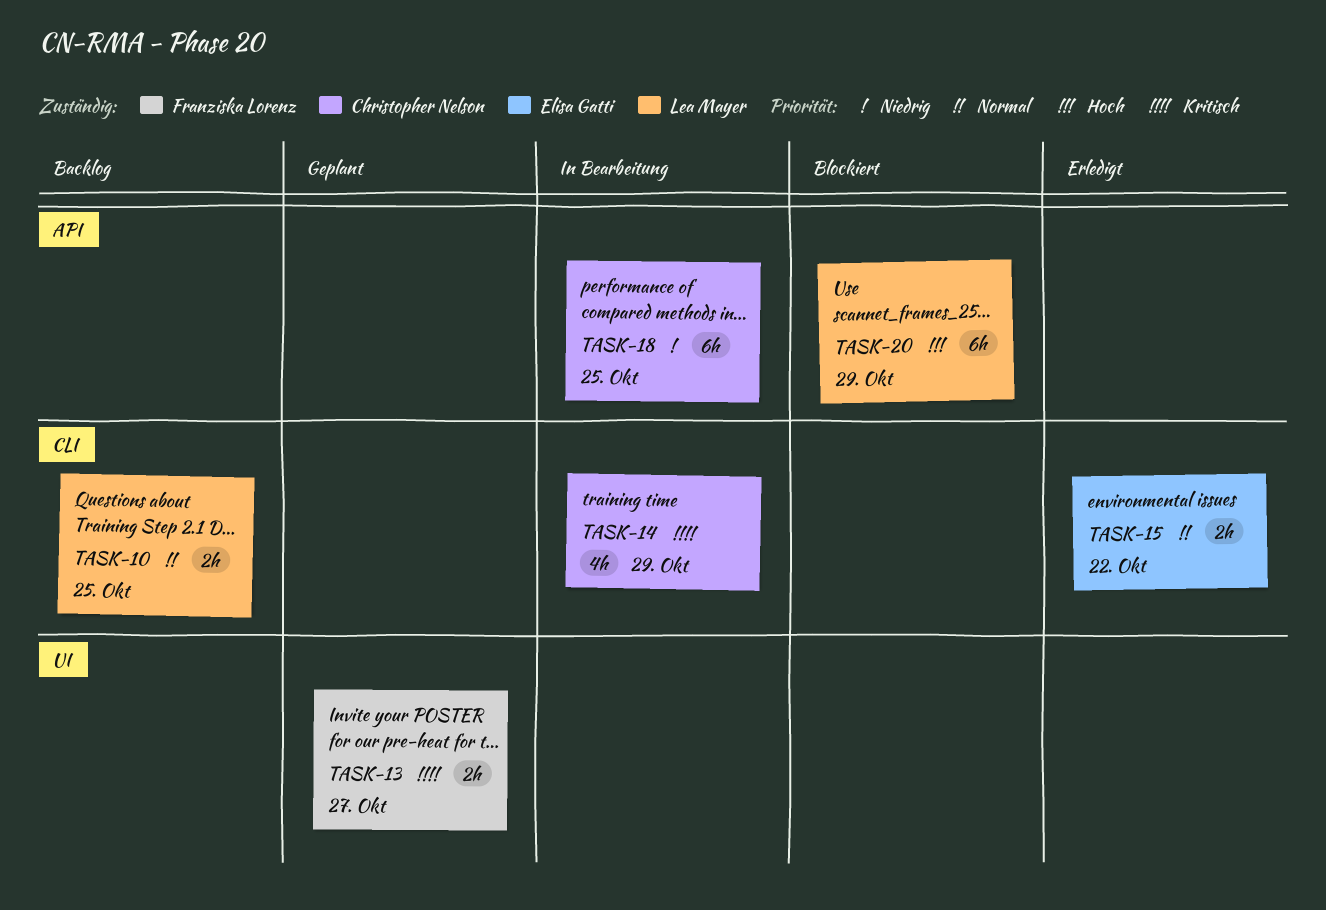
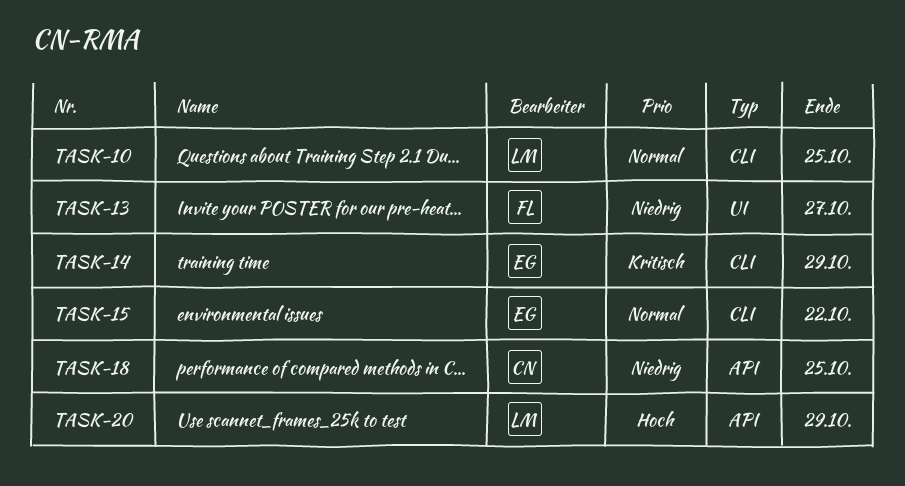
TASK-13, priority: Kritisch -> Niedrig
TASK-14, owner: Christopher Nelson -> Elisa Gatti

